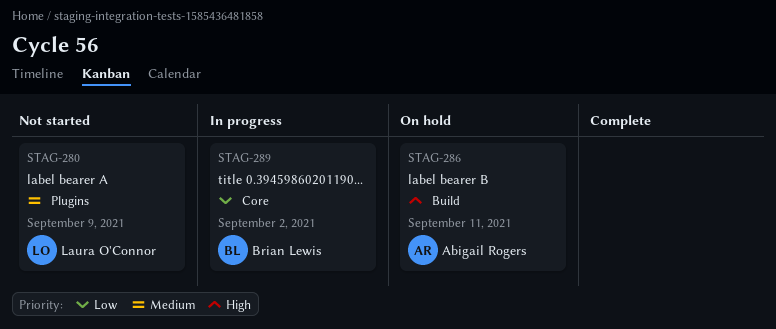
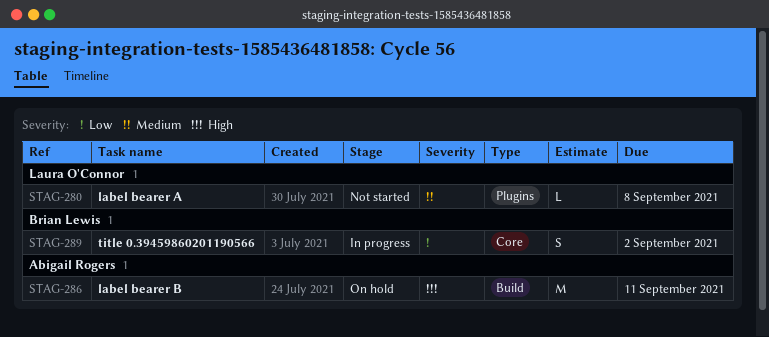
STAG-280, due: Sep 9 -> Sep 8

